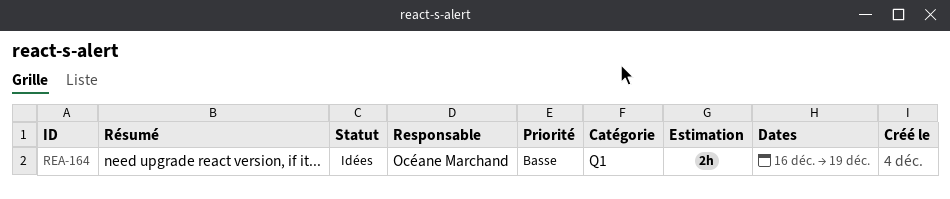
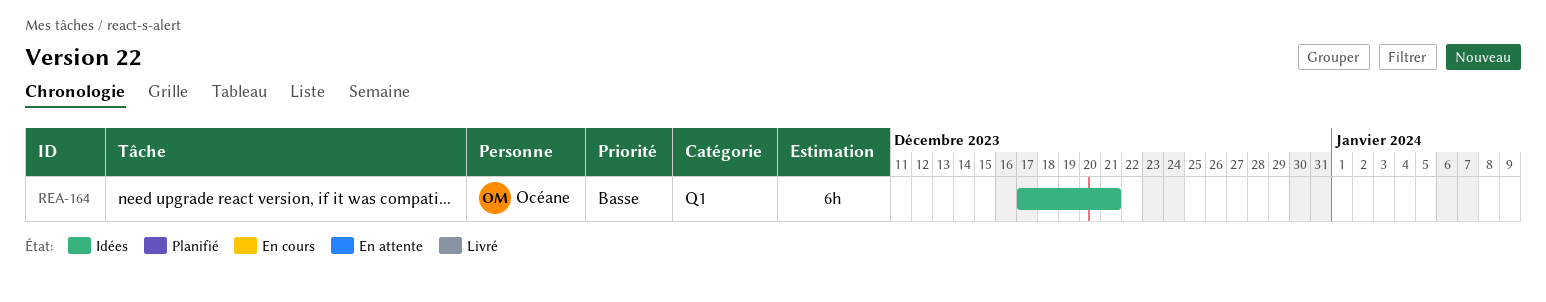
REA-164, estimate: 2h -> 6h
REA-164, start: Dec 16 -> Dec 17
REA-164, due: Dec 19 -> Dec 21

